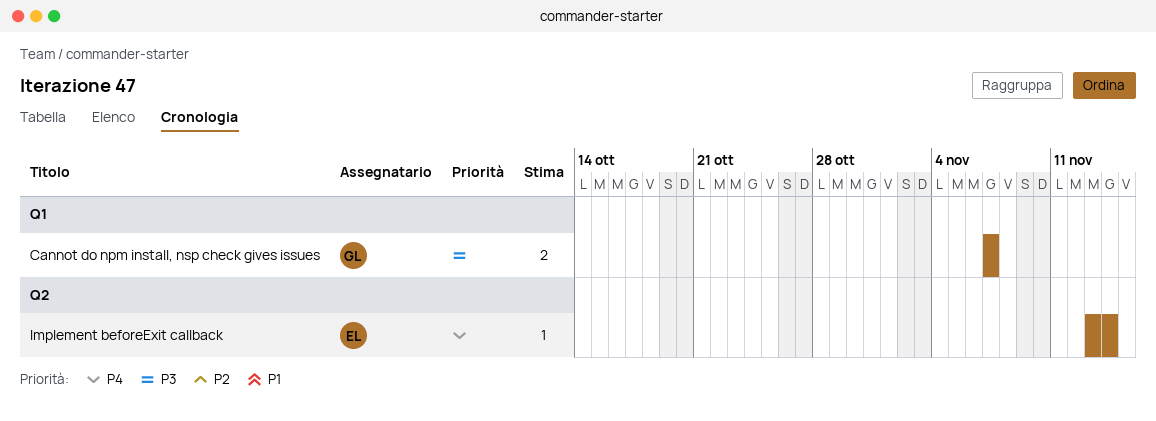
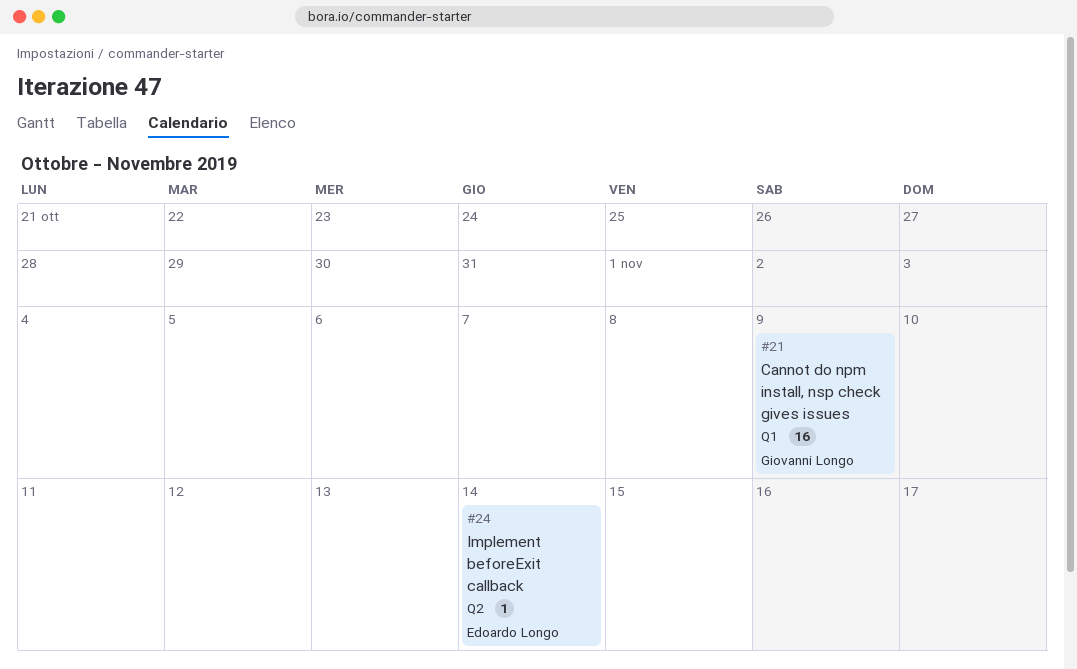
Cannot do npm install, nsp check gives issues, estimate: 2 -> 16
Cannot do npm install, nsp check gives issues, due: Nov 7 -> Nov 9

